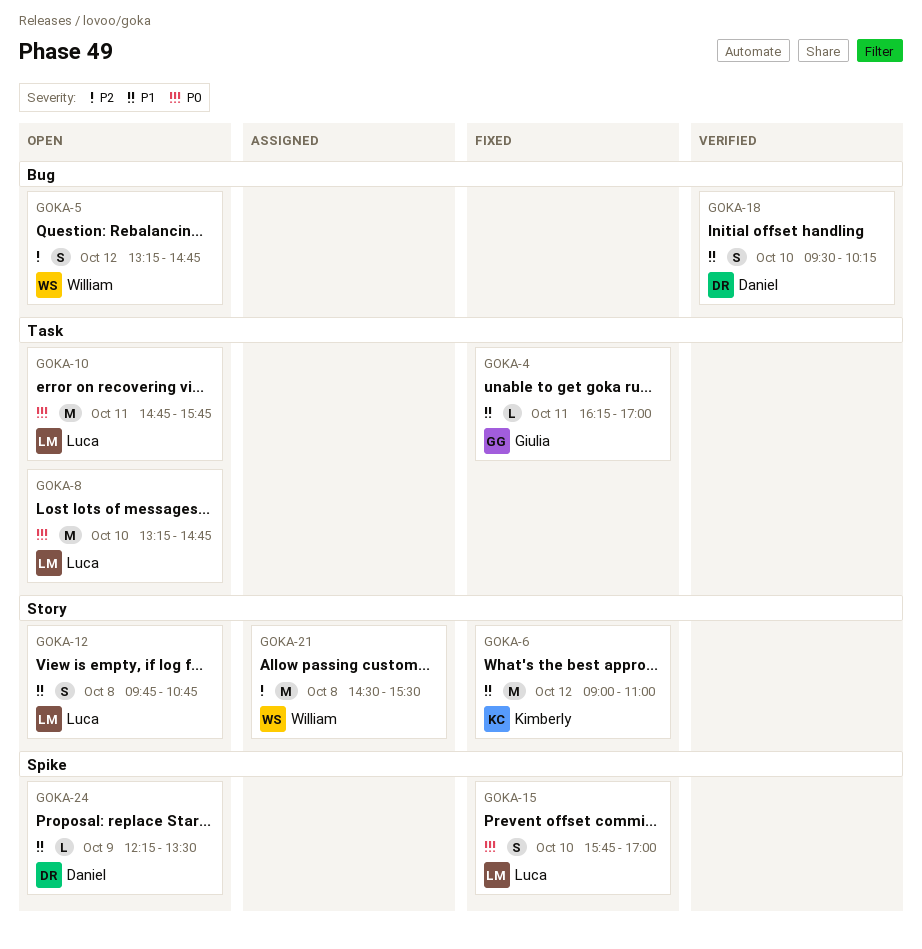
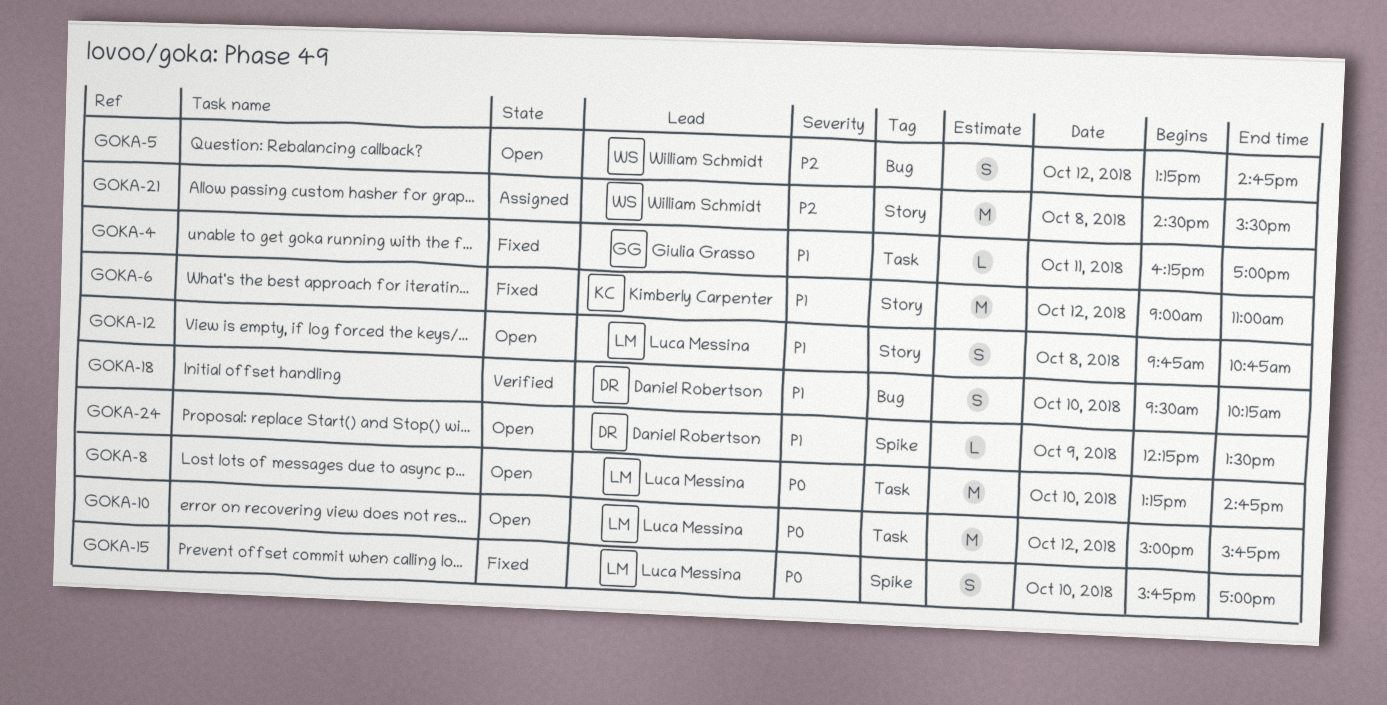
GOKA-10, day: Oct 11 -> Oct 12
GOKA-10, begins: 14:45 -> 15:00

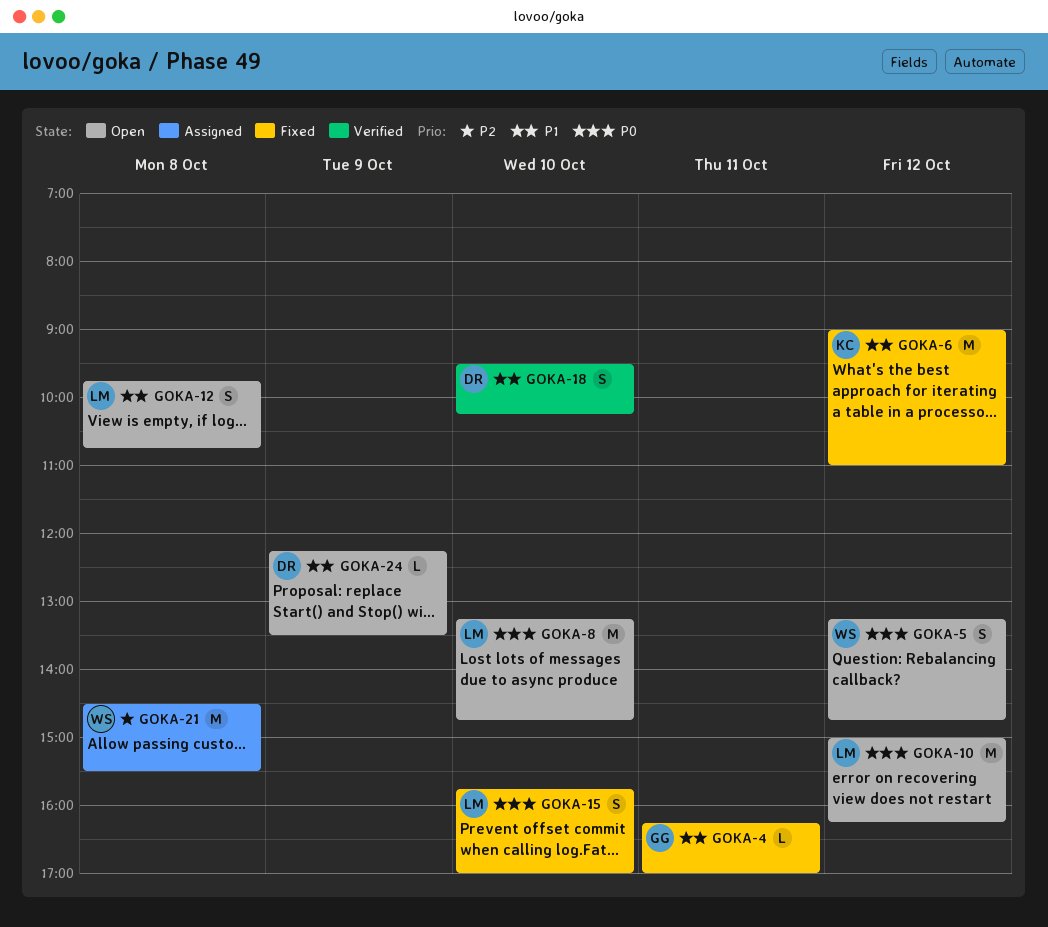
GOKA-5, priority: P2 -> P0
GOKA-10, ends: 15:45 -> 16:15

